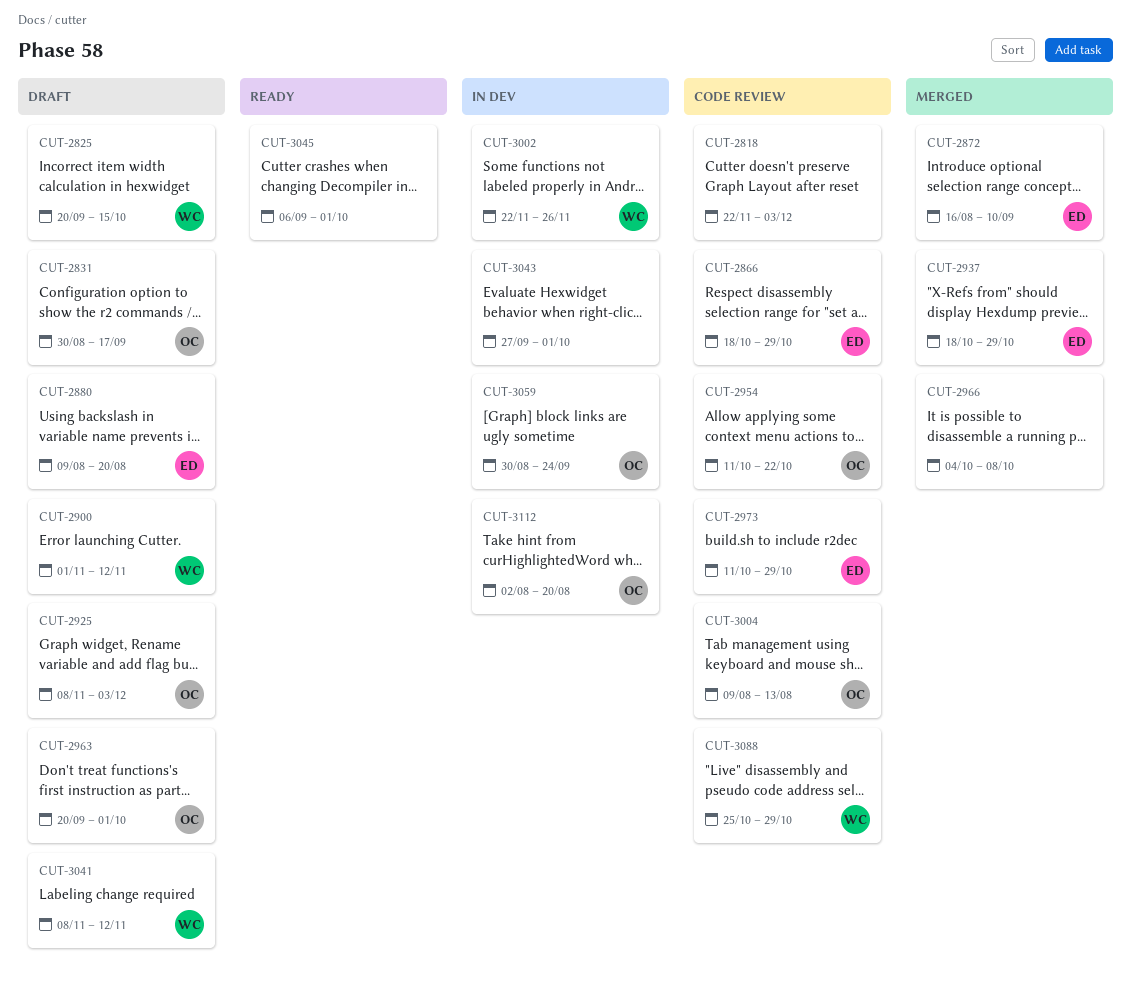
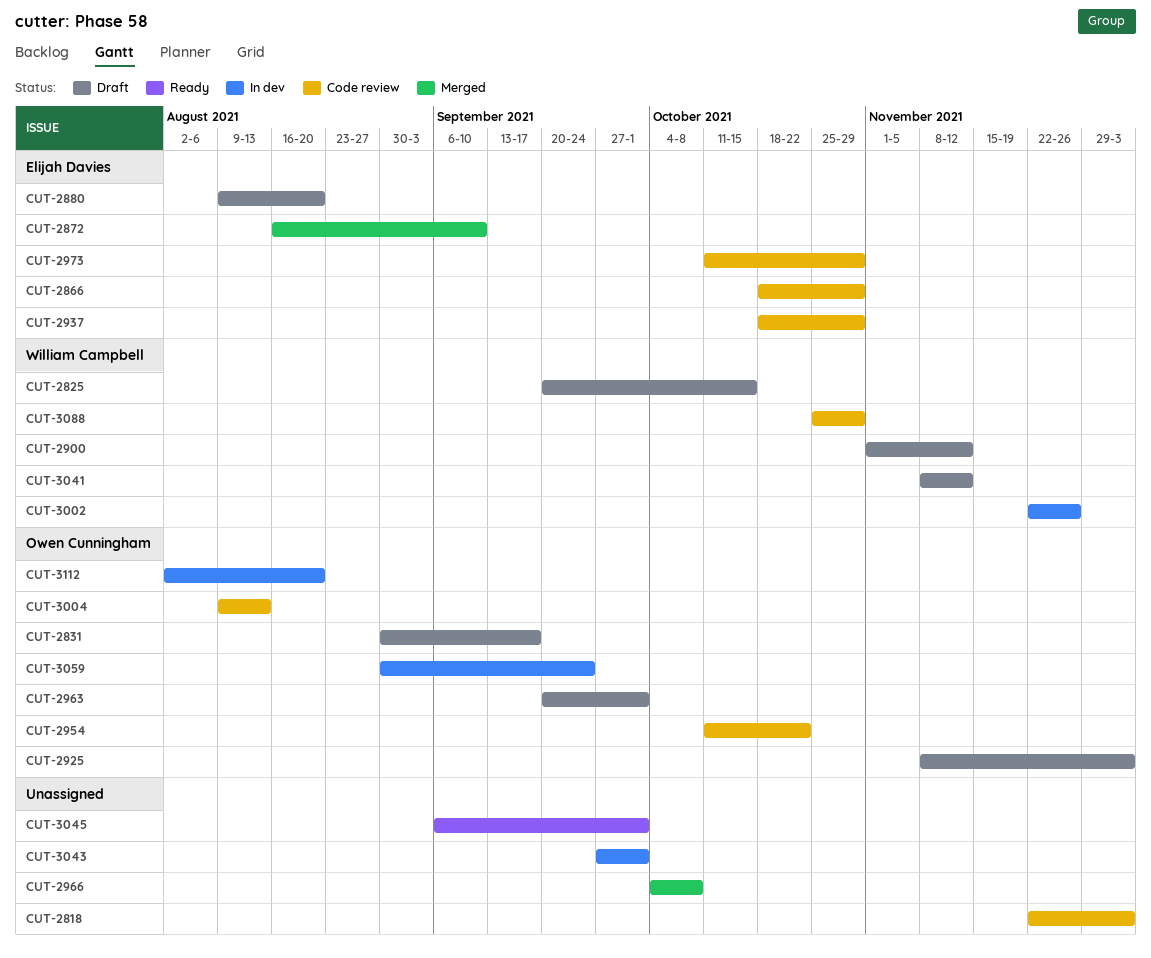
CUT-2937, status: Merged -> Code review

